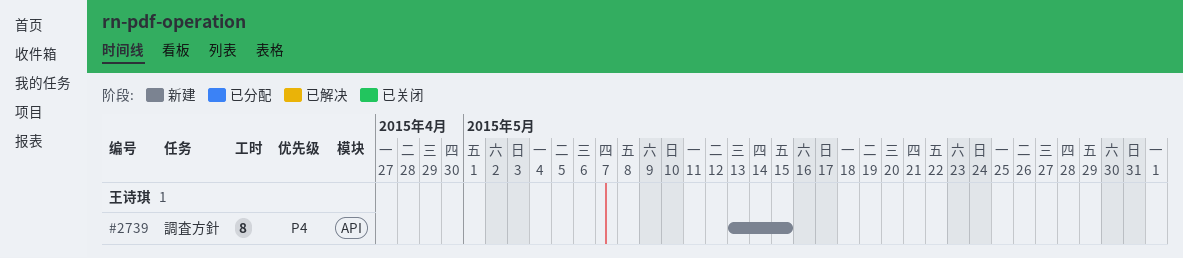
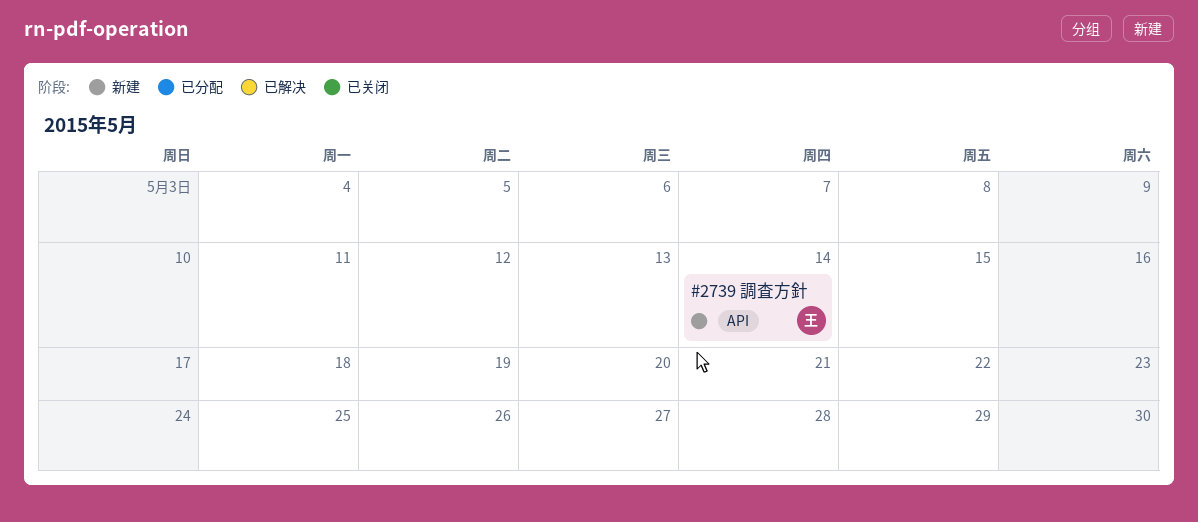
#2739, due: May 15 -> May 14

